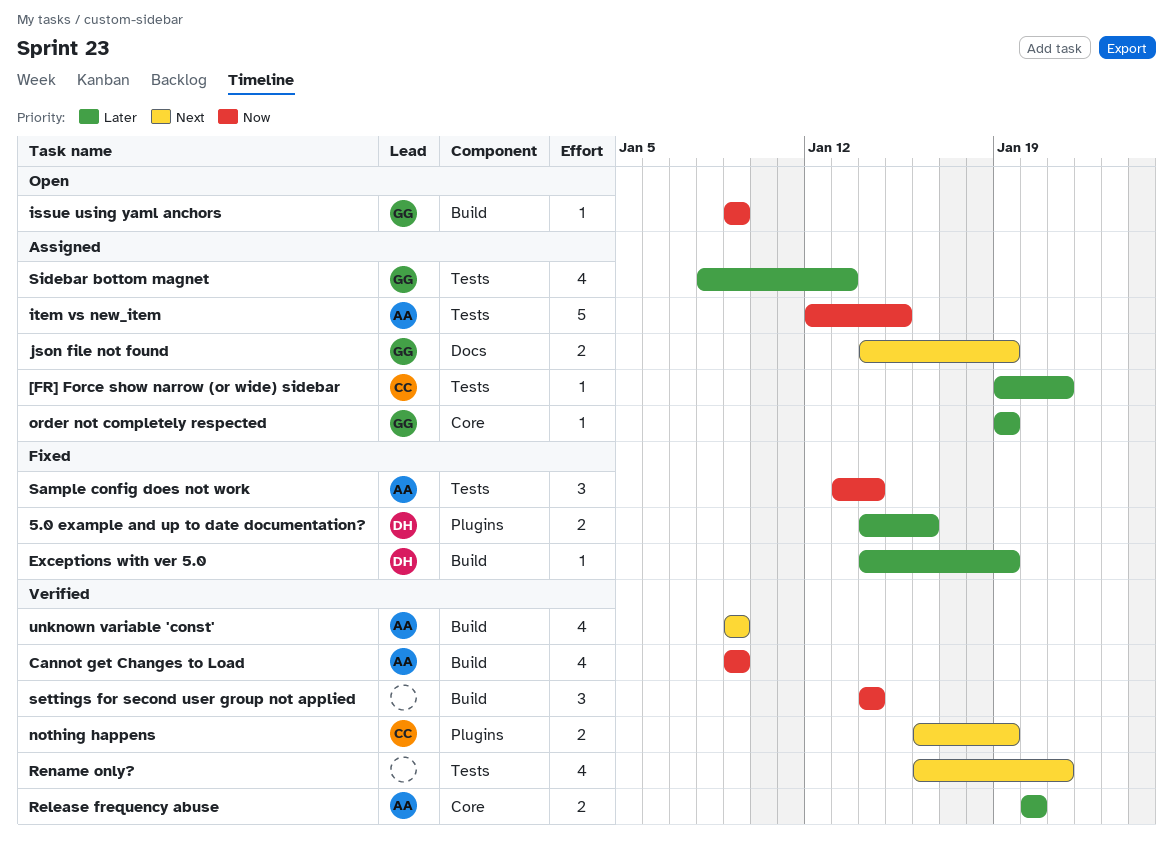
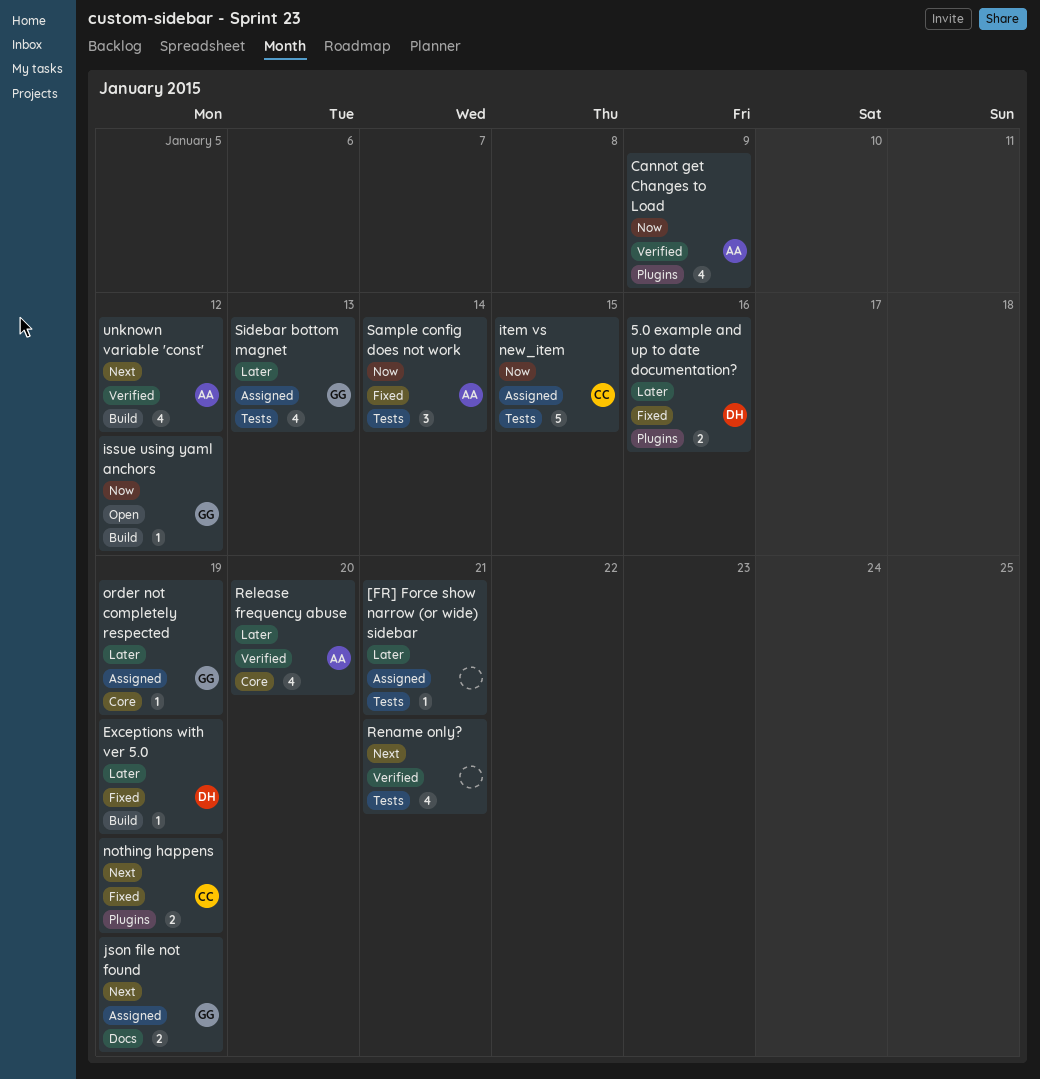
[FR] Force show narrow (or wide) sidebar, owner: CC -> none
Cannot get Changes to Load, label: Build -> Plugins
issue using yaml anchors, due: Jan 9 -> Jan 12
item vs new_item, owner: AA -> CC
nothing happens, status: Verified -> Fixed
Release frequency abuse, estimate: 2 -> 4
settings for second user group not applied: present -> none
unknown variable 'const', due: Jan 9 -> Jan 12

